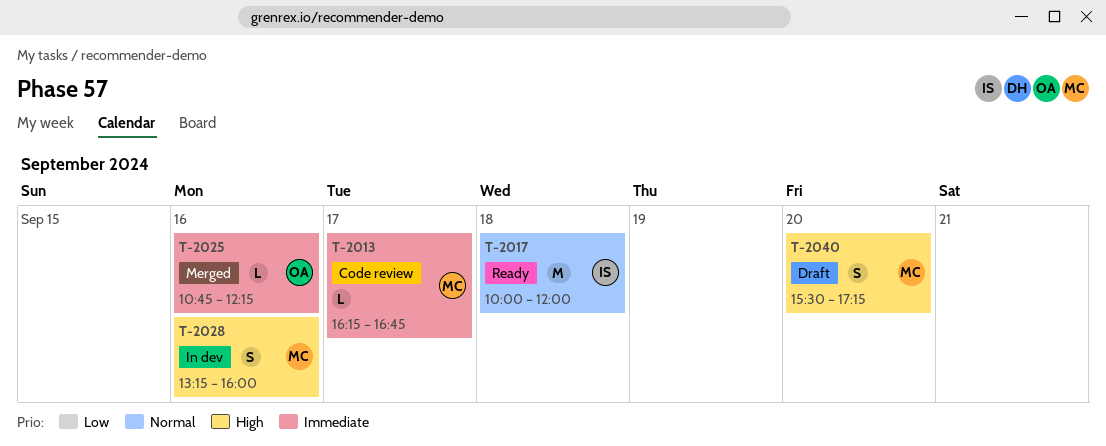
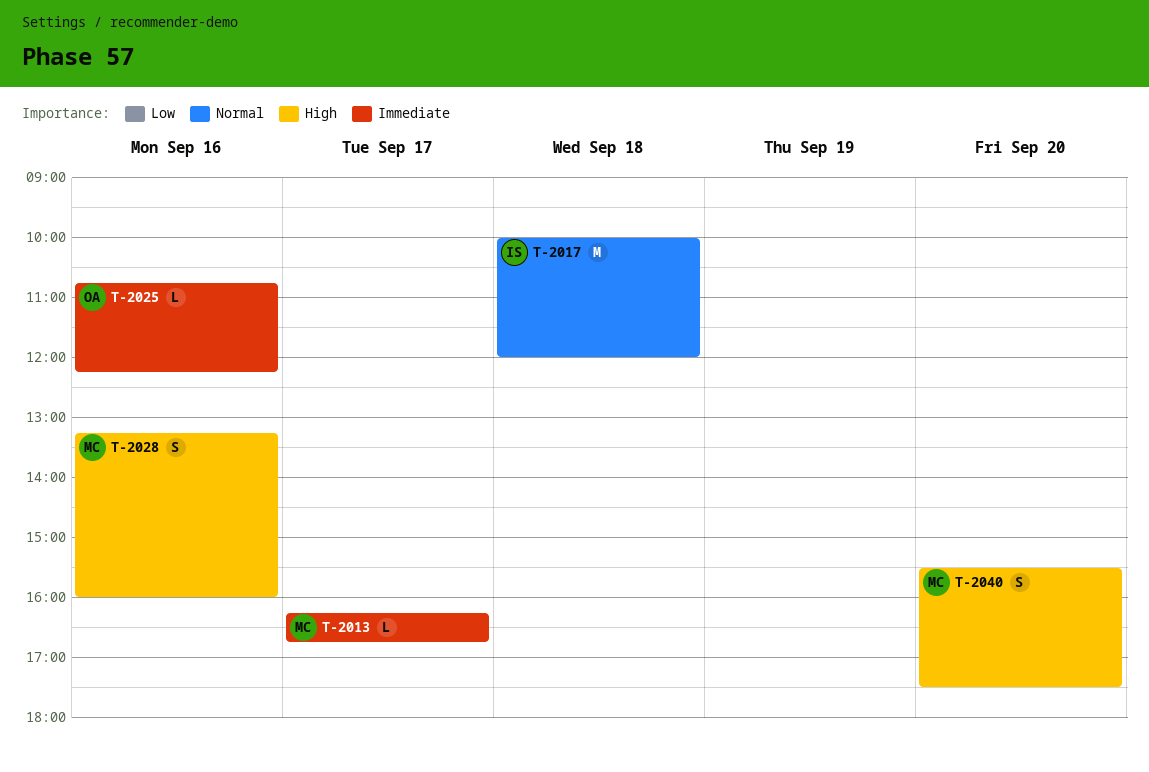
T-2040, ends: 17:15 -> 17:30

